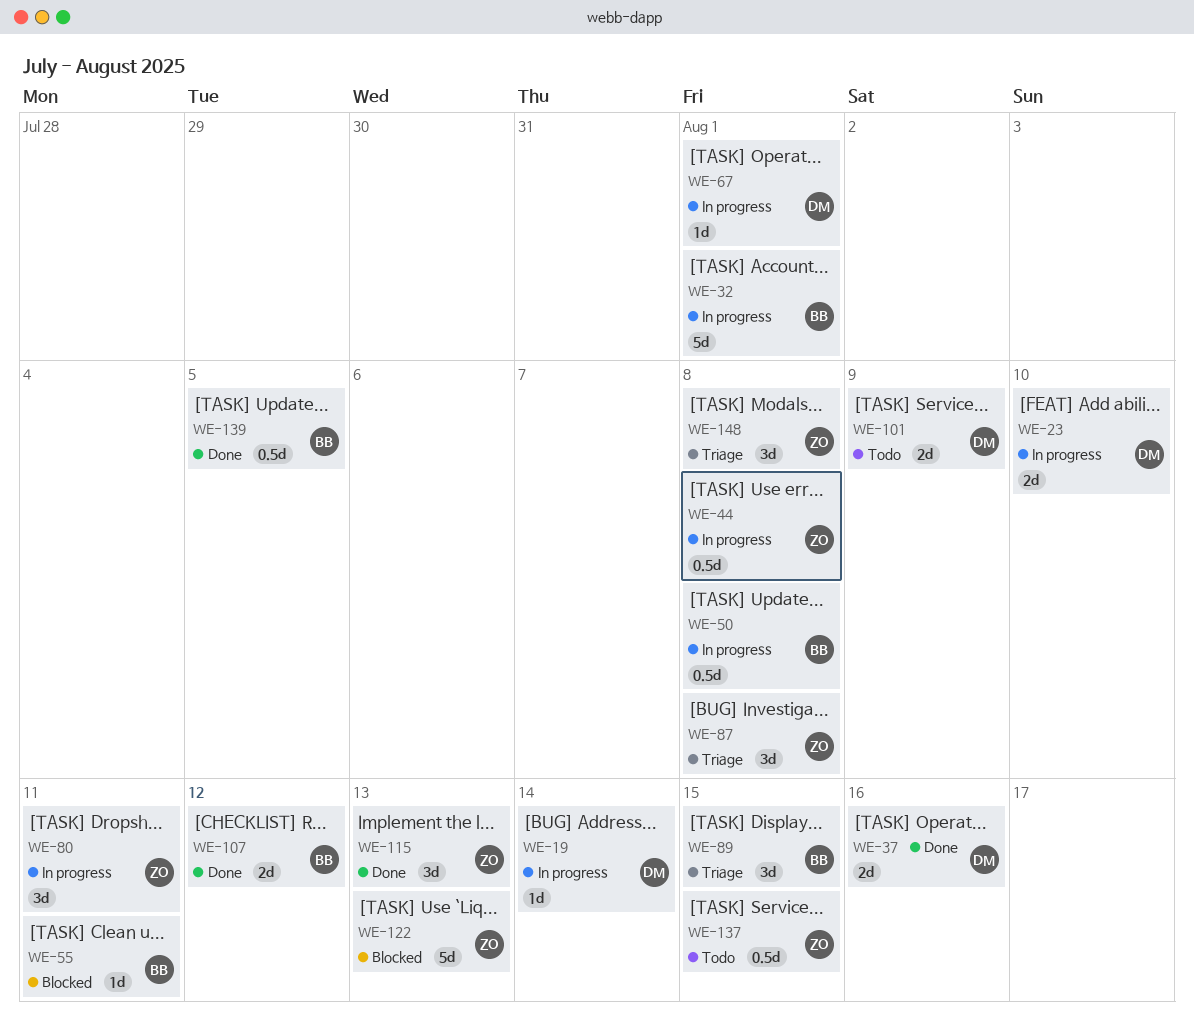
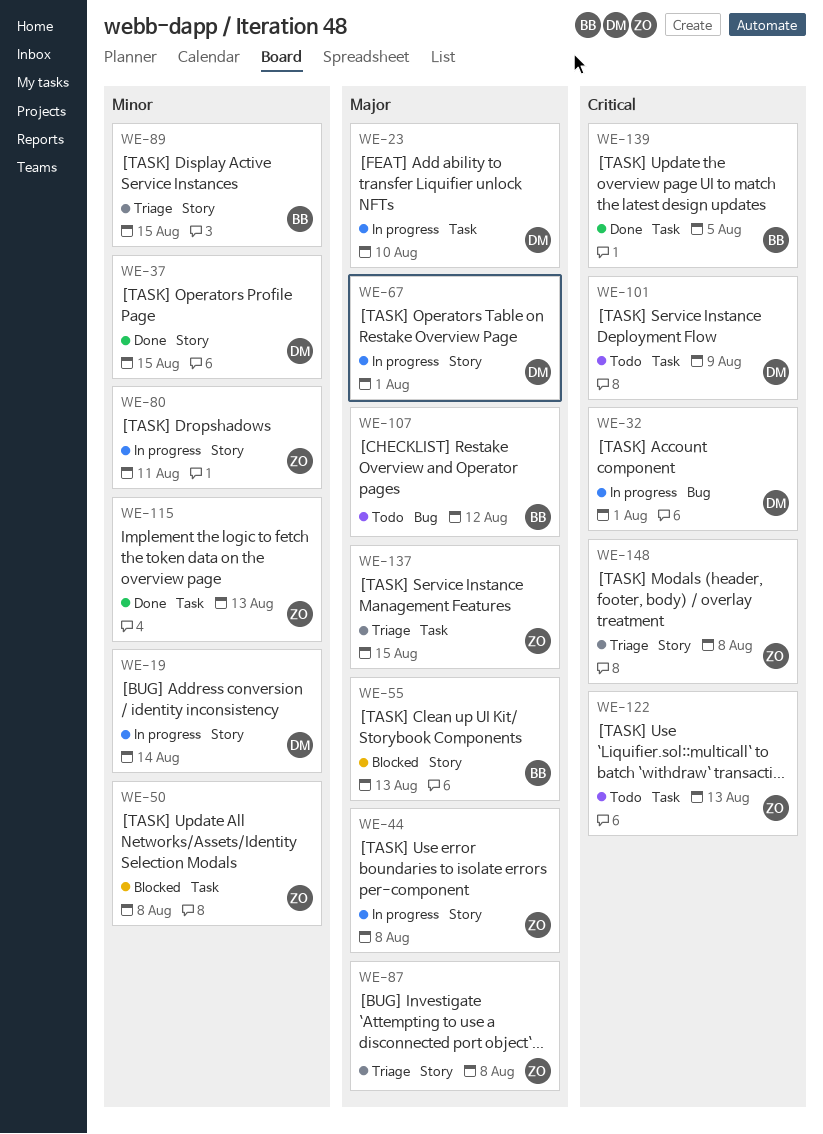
WE-32, owner: BB -> DM
WE-37, due: Aug 16 -> Aug 15
WE-50, status: In progress -> Blocked
WE-50, owner: BB -> ZO
WE-55, due: Aug 11 -> Aug 13
WE-107, status: Done -> Todo
WE-122, status: Blocked -> Todo
WE-137, status: Todo -> Triage

